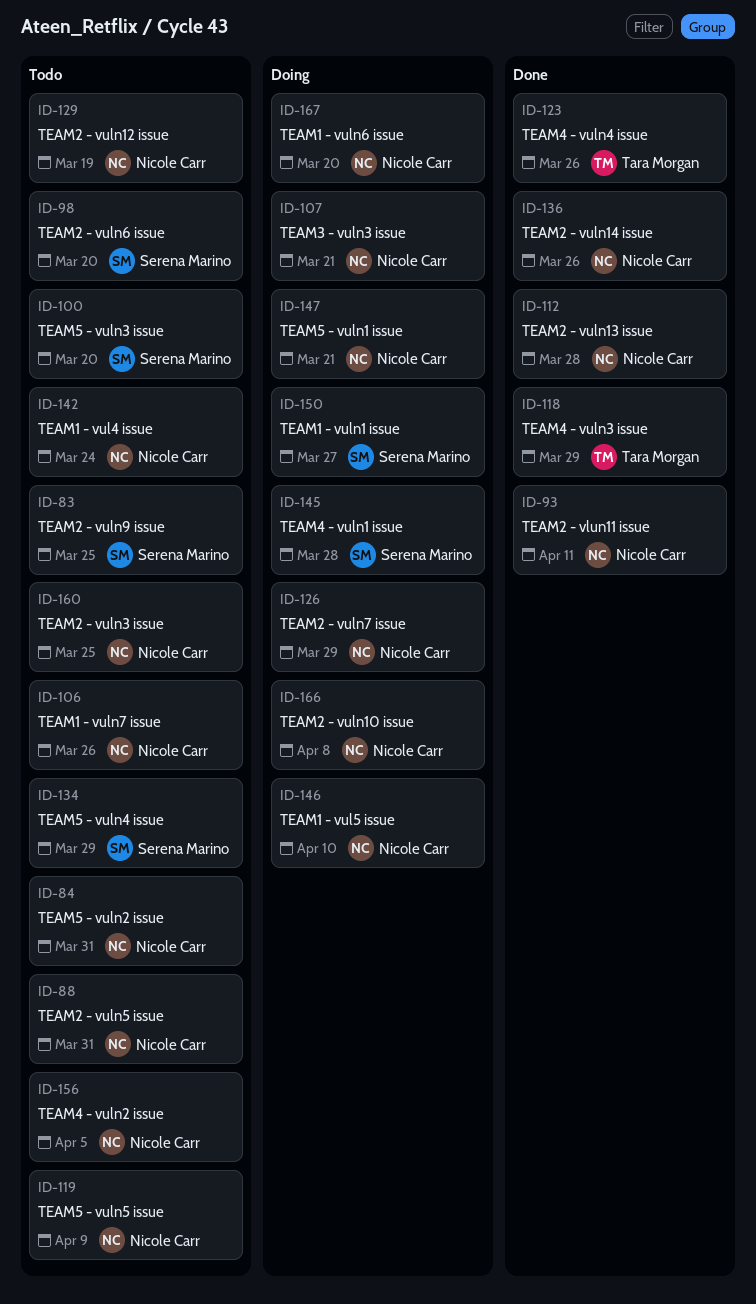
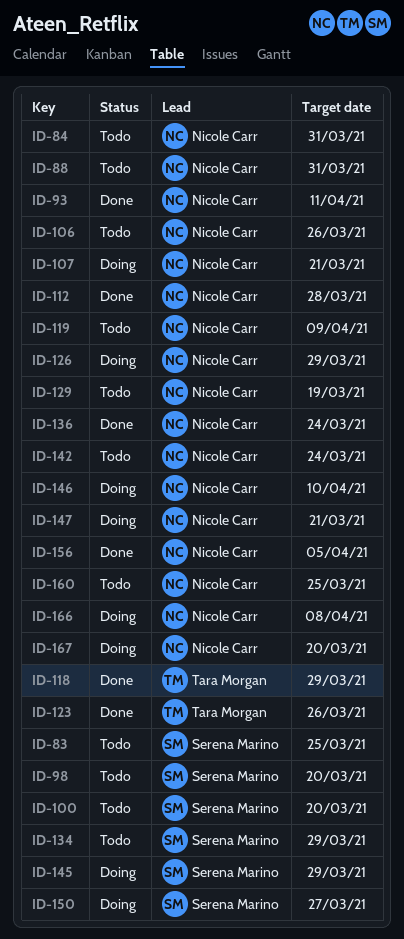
ID-136, due: Mar 26 -> Mar 24
ID-145, due: Mar 28 -> Mar 29
ID-156, status: Todo -> Done

